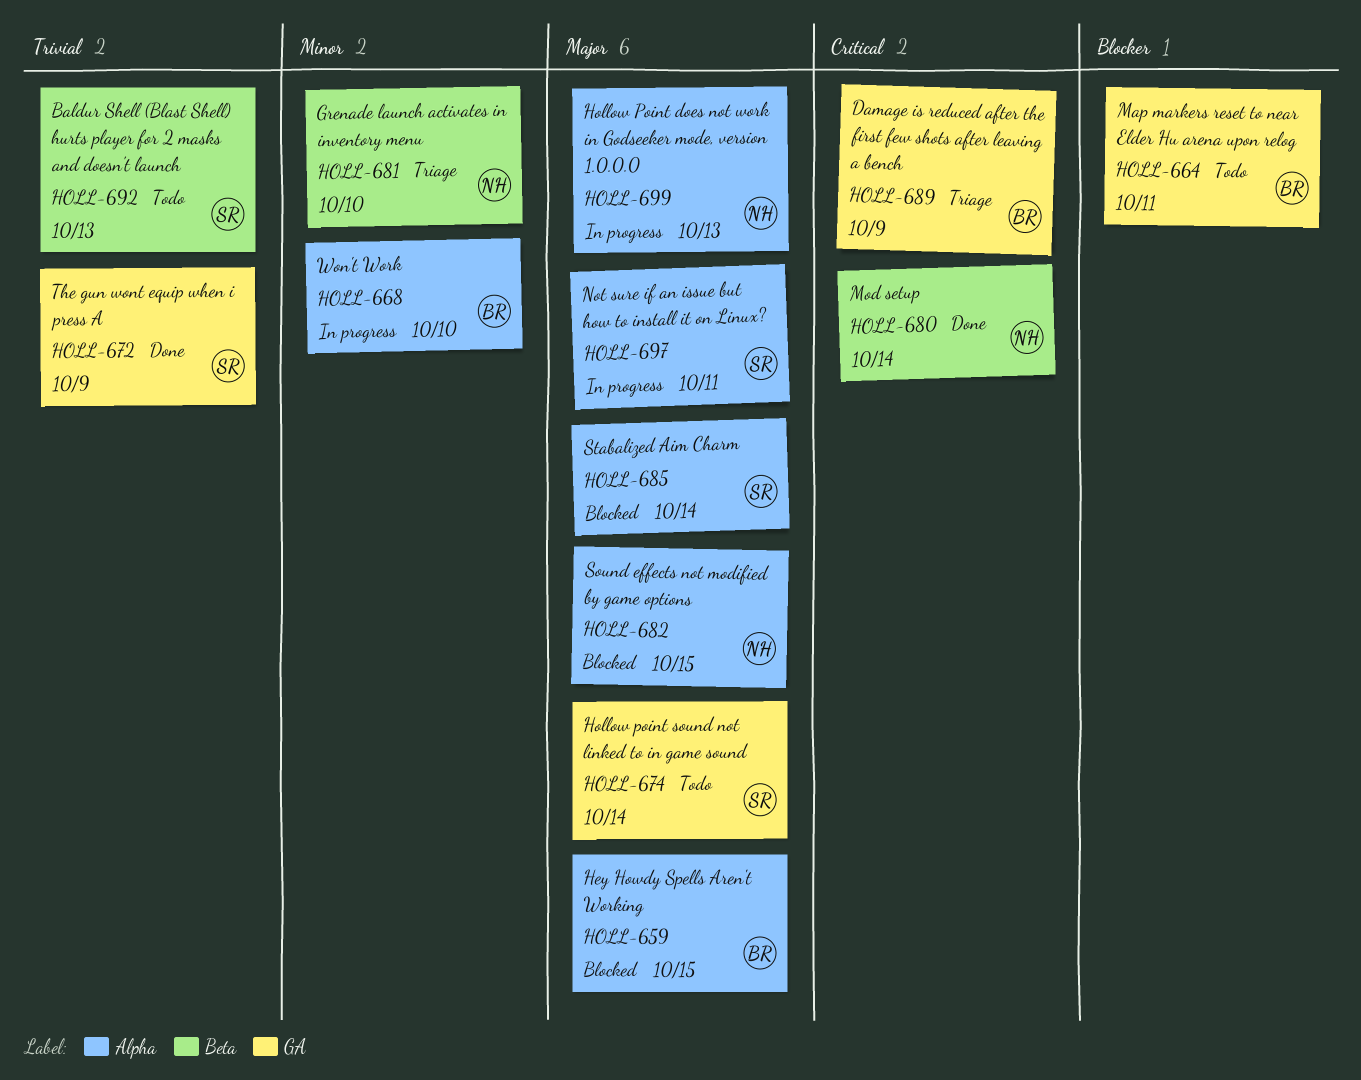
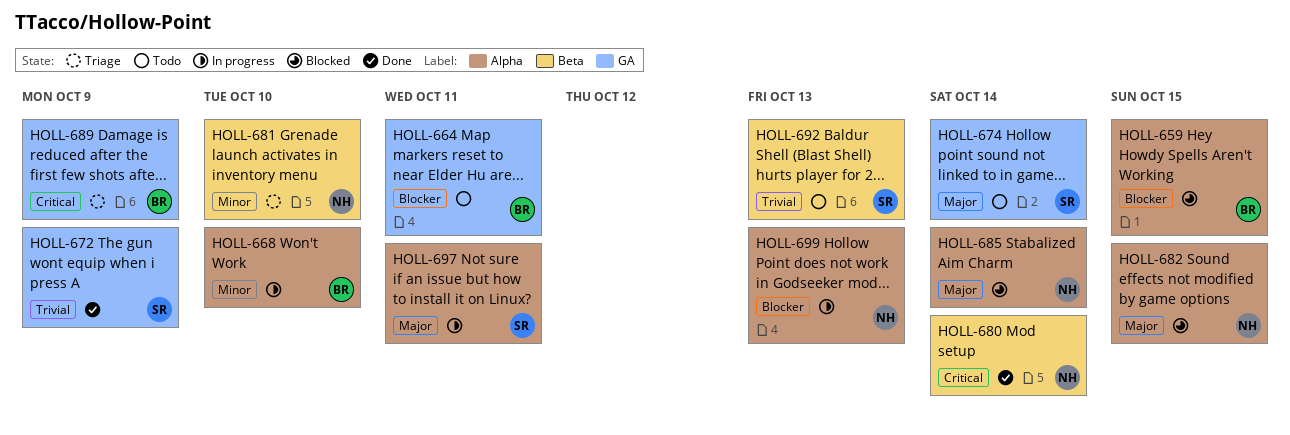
HOLL-659, priority: Major -> Blocker
HOLL-685, owner: SR -> NH
HOLL-699, priority: Major -> Blocker

